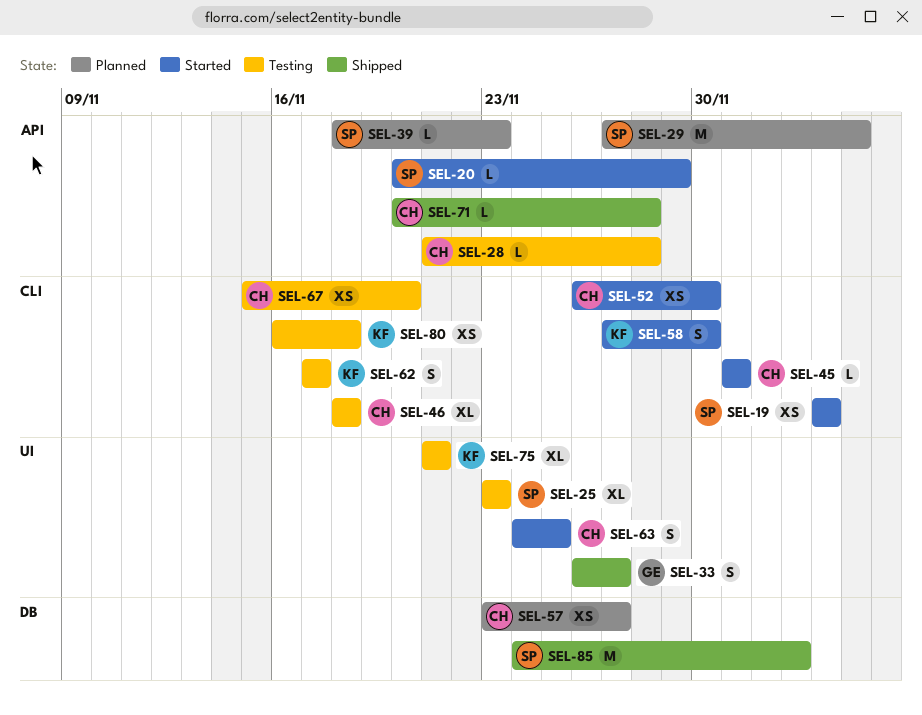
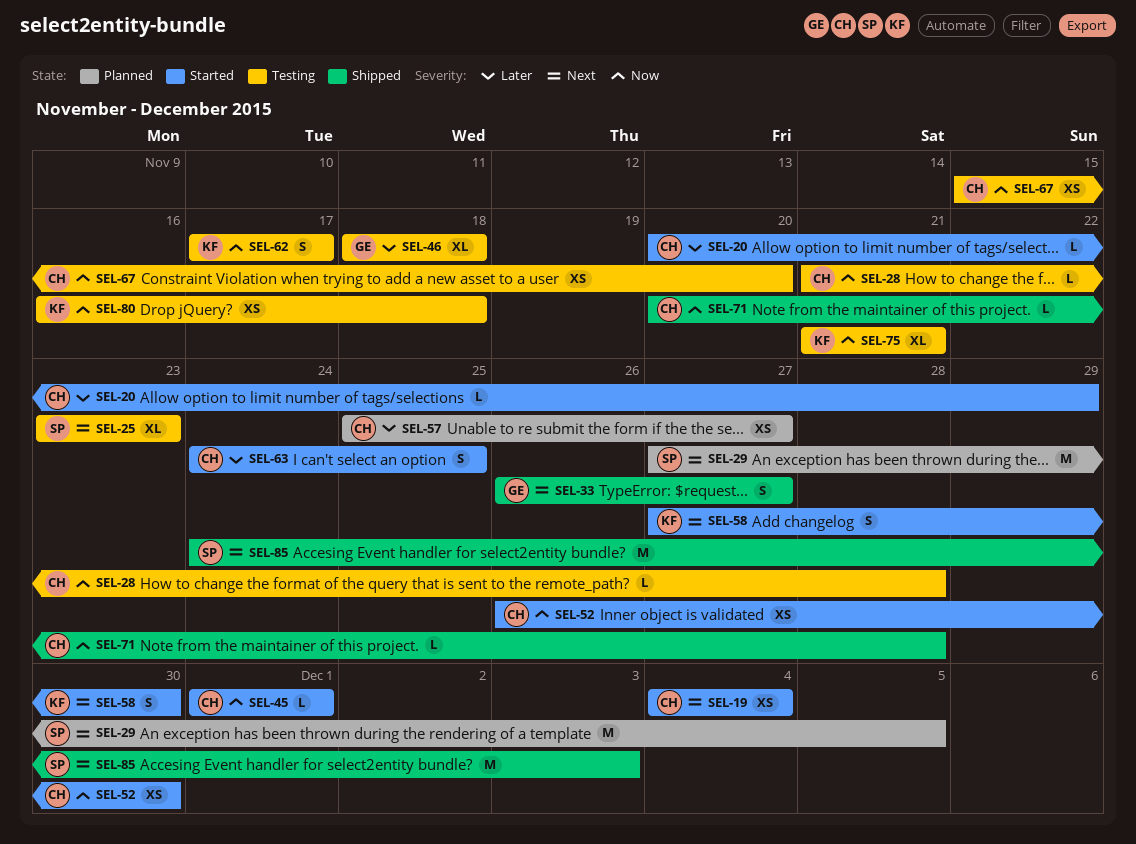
SEL-19, owner: SP -> CH
SEL-20, owner: SP -> CH
SEL-39: present -> none
SEL-46, owner: CH -> GE
SEL-57, start: Nov 23 -> Nov 25

